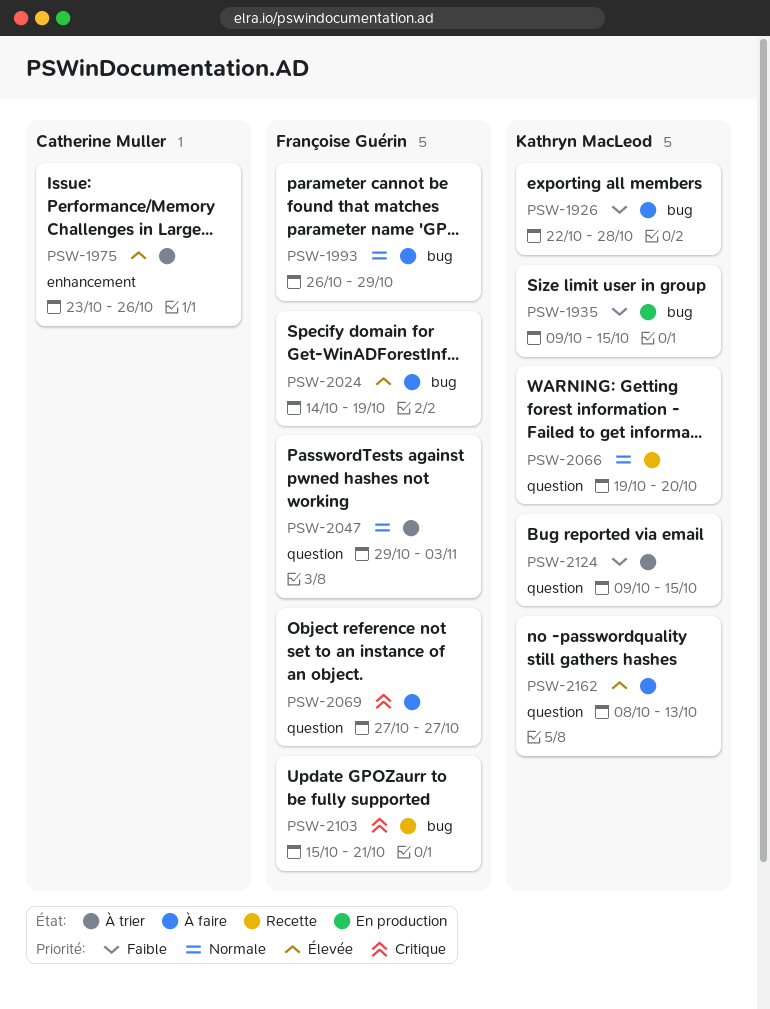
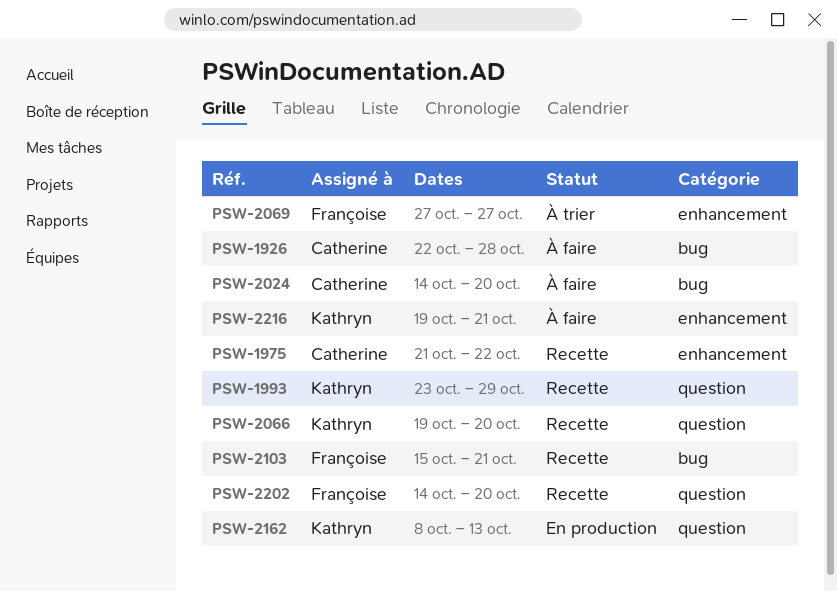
PSW-1926, owner: Kathryn MacLeod -> Catherine Muller
PSW-1935: present -> none
PSW-1975, status: À trier -> Recette
PSW-1975, start: Oct 23 -> Oct 21
PSW-1975, due: Oct 26 -> Oct 22
PSW-1993, status: À faire -> Recette
PSW-1993, owner: Françoise Guérin -> Kathryn MacLeod
PSW-1993, label: bug -> question
PSW-1993, start: Oct 26 -> Oct 23
PSW-2024, owner: Françoise Guérin -> Catherine Muller
PSW-2024, due: Oct 19 -> Oct 20
PSW-2047: present -> none
PSW-2069, status: À faire -> À trier
PSW-2069, label: question -> enhancement
PSW-2124: present -> none
PSW-2162, status: À faire -> En production
PSW-2202: none -> present
PSW-2216: none -> present

